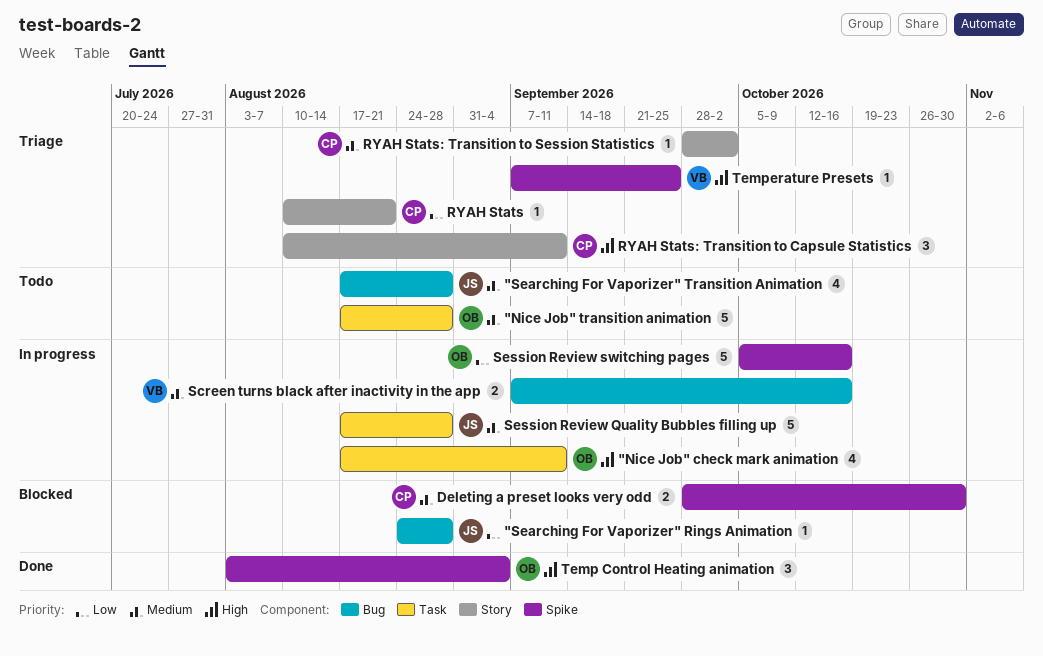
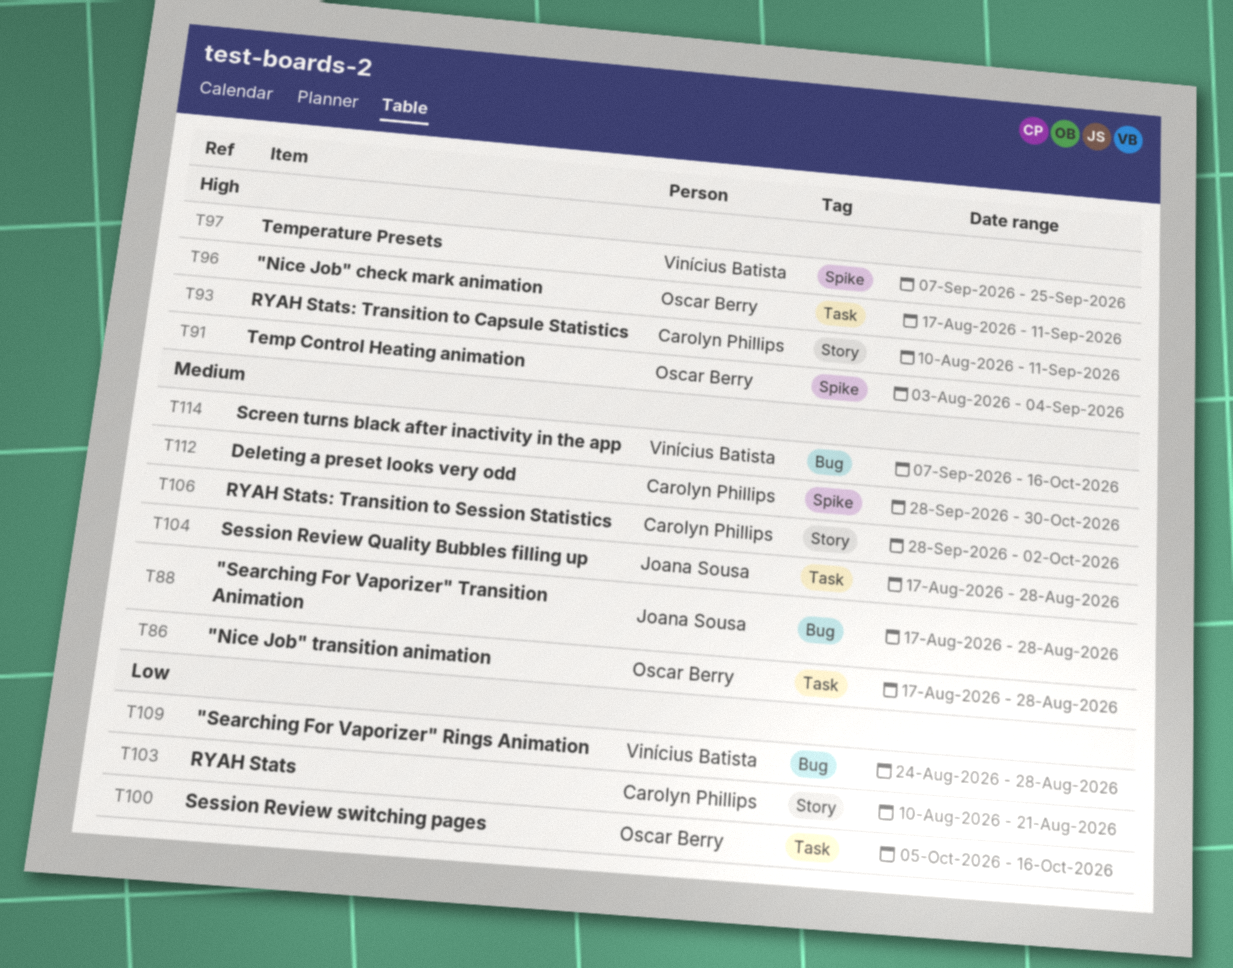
"Searching For Vaporizer" Rings Animation, owner: Joana Sousa -> Vinícius Batista
Session Review switching pages, label: Spike -> Task

